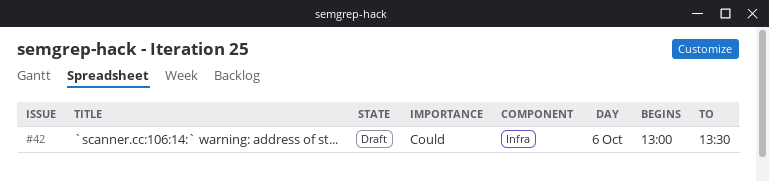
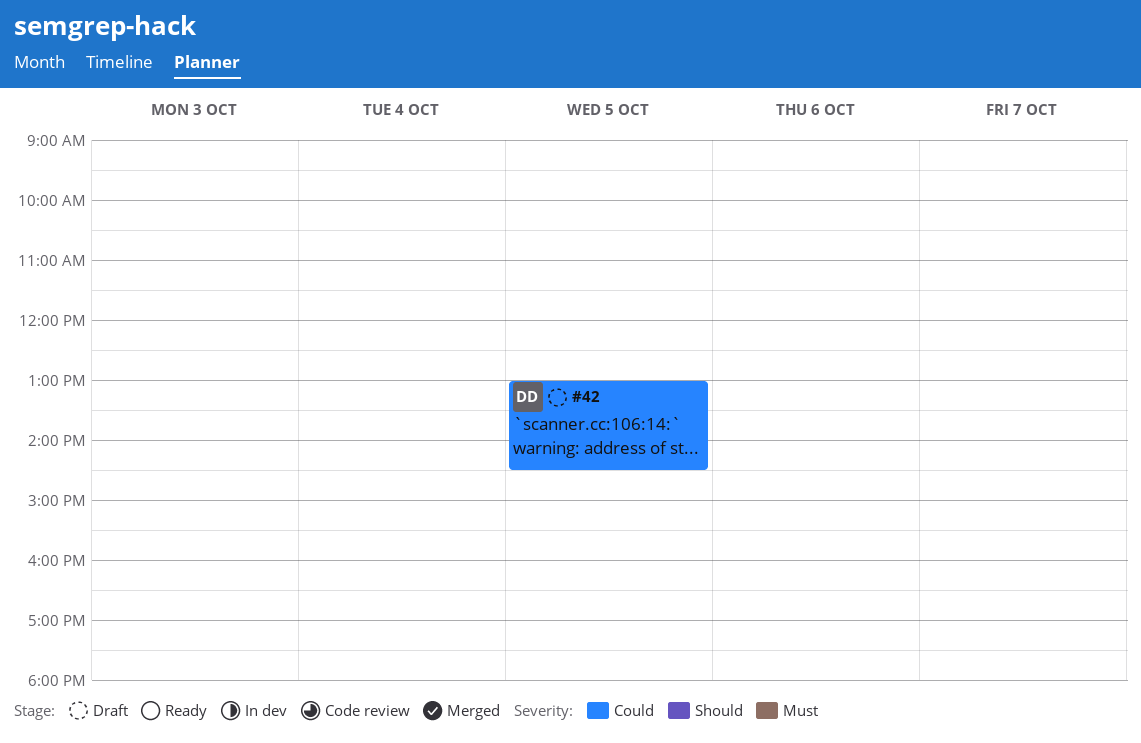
#42, day: Oct 6 -> Oct 5
#42, ends: 13:30 -> 14:30

